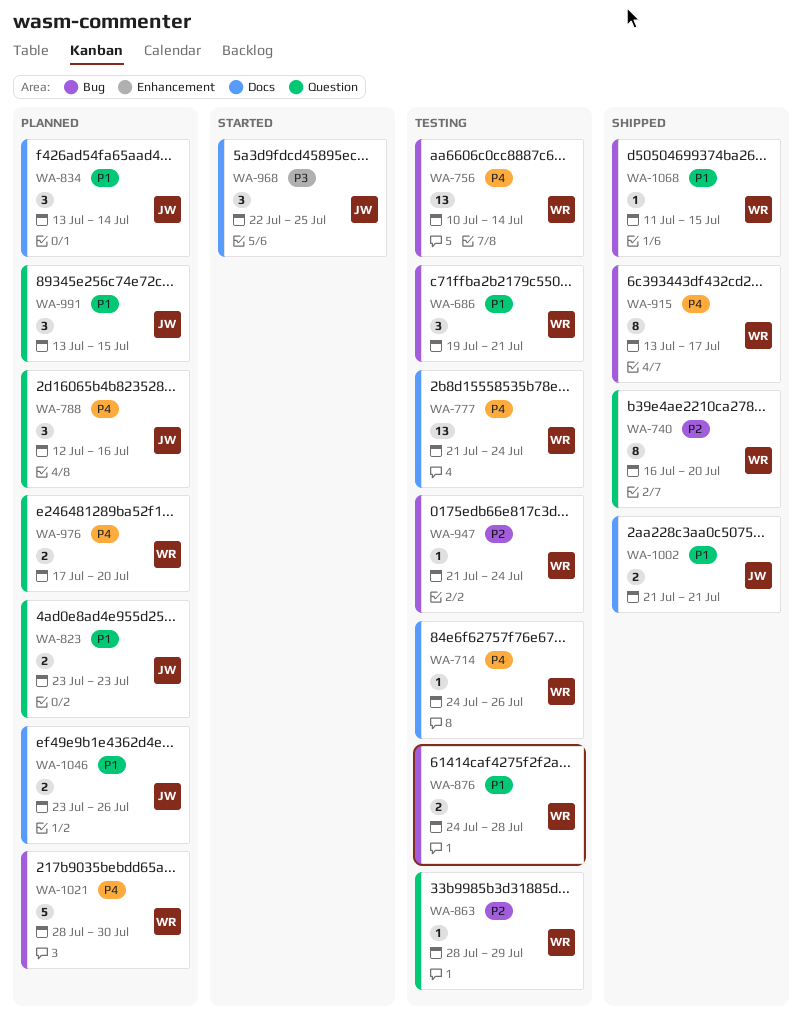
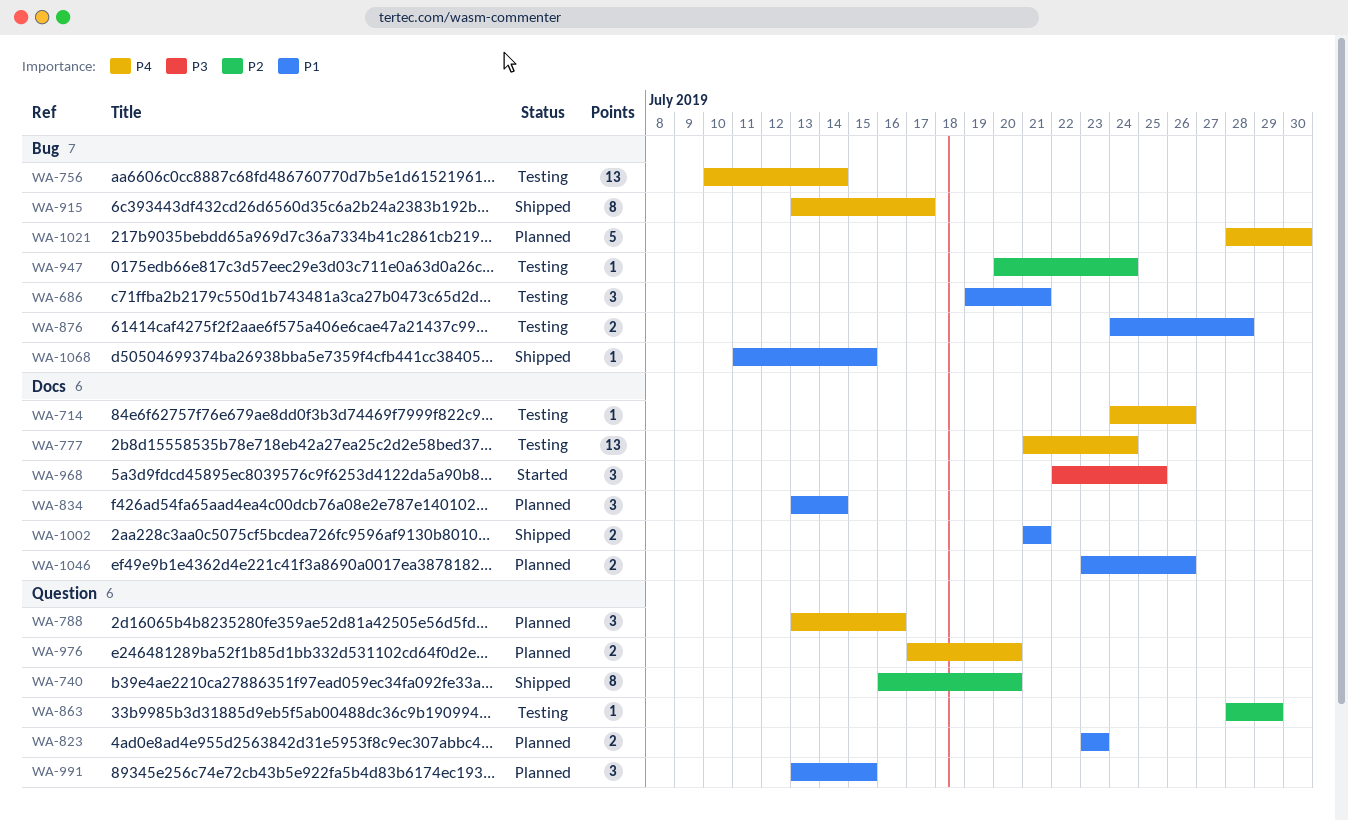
WA-788, start: Jul 12 -> Jul 13
WA-947, start: Jul 21 -> Jul 20

